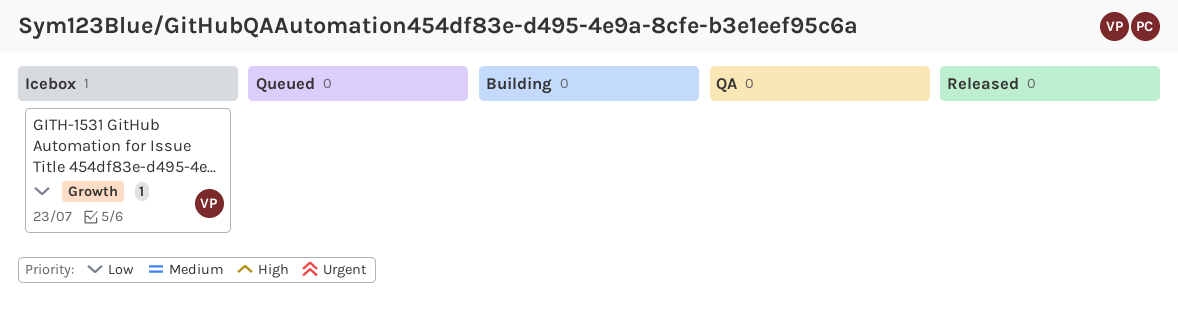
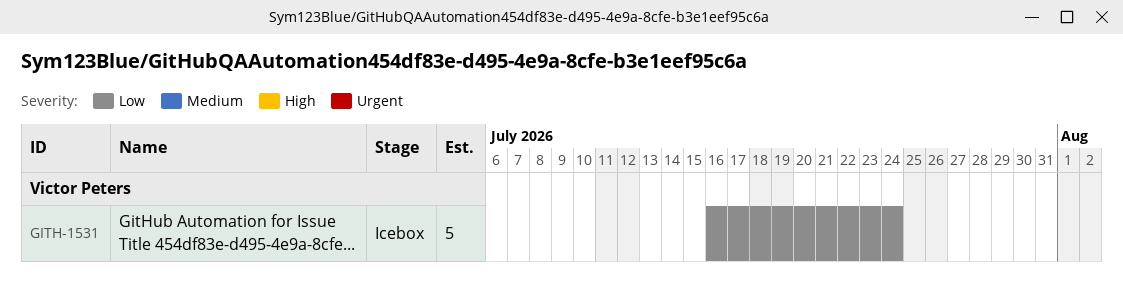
GITH-1531, estimate: 1 -> 5
GITH-1531, due: Jul 23 -> Jul 24

